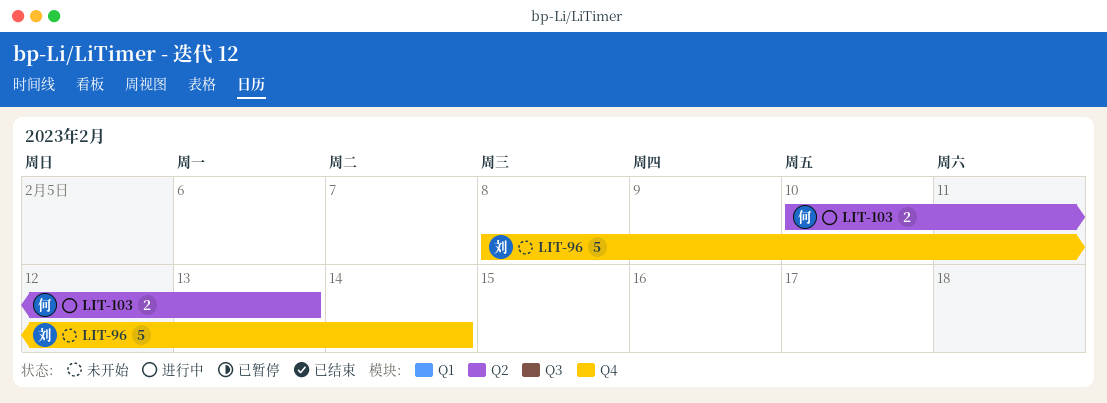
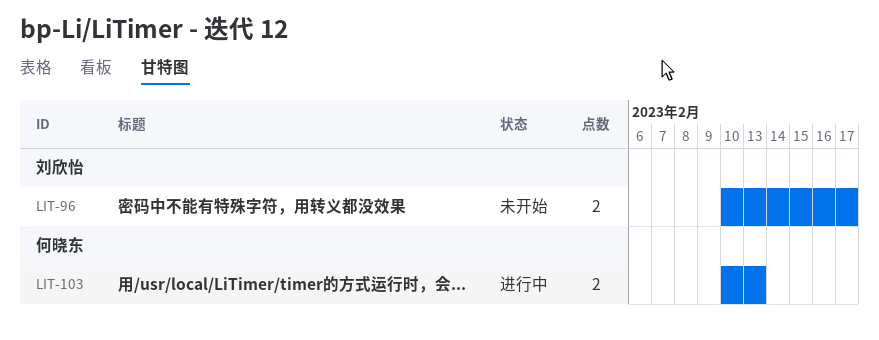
LIT-96, estimate: 5 -> 2
LIT-96, start: Feb 8 -> Feb 10
LIT-96, due: Feb 14 -> Feb 17

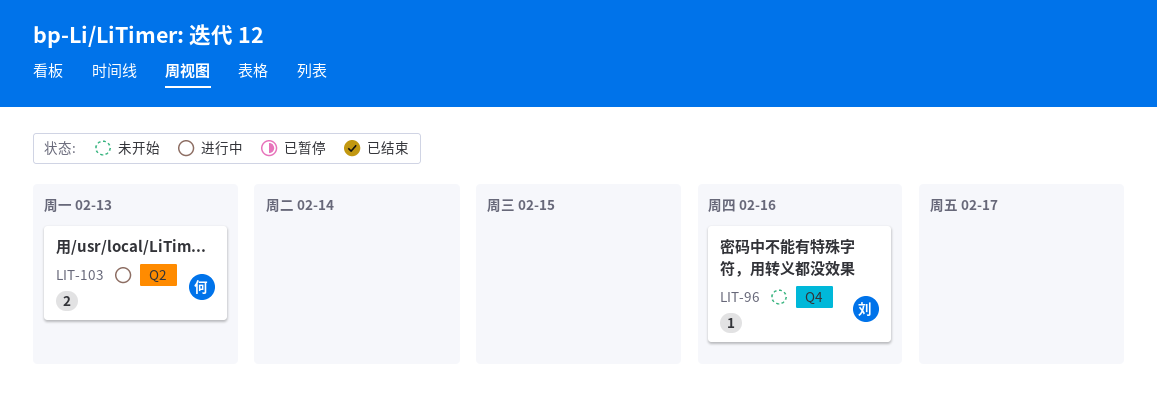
LIT-96, estimate: 2 -> 1
LIT-96, due: Feb 17 -> Feb 16

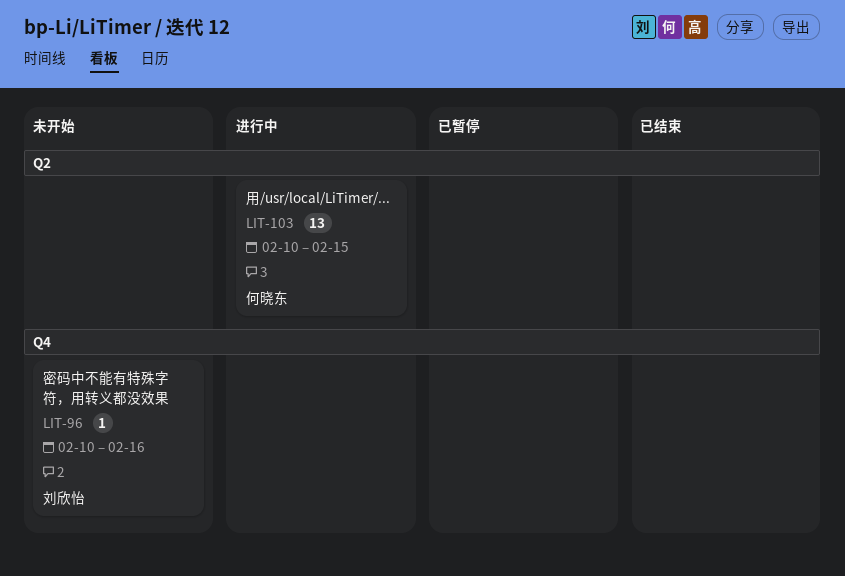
LIT-103, estimate: 2 -> 13
LIT-103, due: Feb 13 -> Feb 15

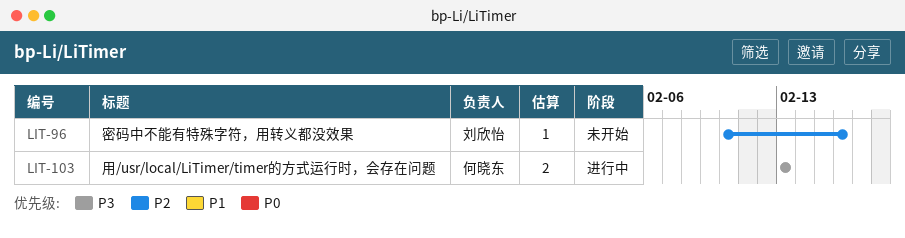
LIT-103, estimate: 13 -> 2
LIT-103, start: Feb 10 -> Feb 13
LIT-103, due: Feb 15 -> Feb 13

